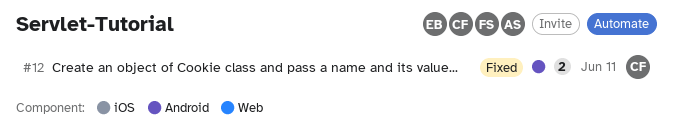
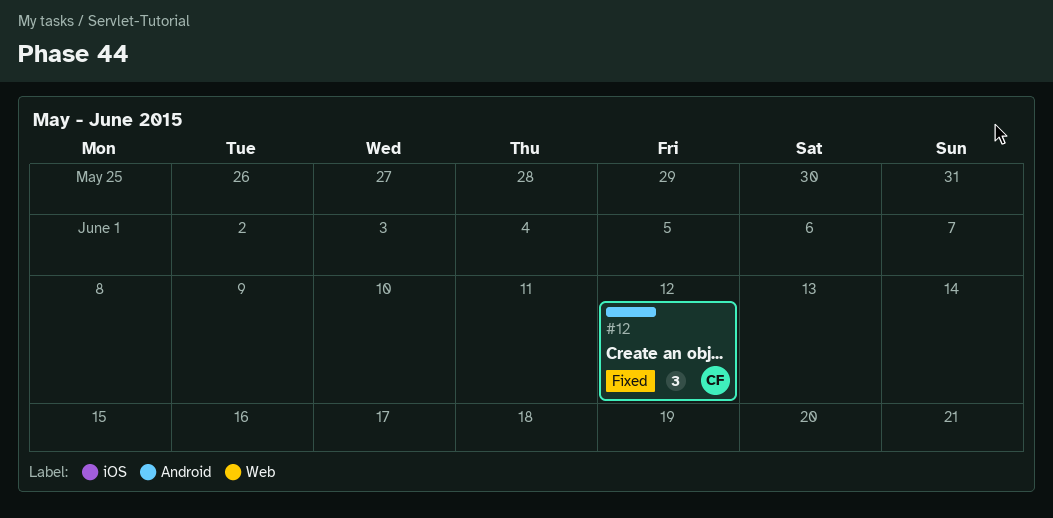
#12, estimate: 2 -> 3
#12, due: Jun 11 -> Jun 12

